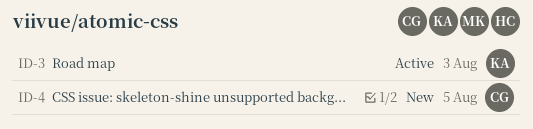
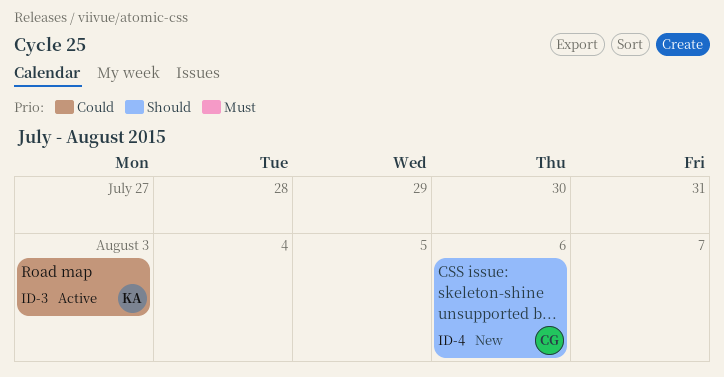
ID-4, due: Aug 5 -> Aug 6

